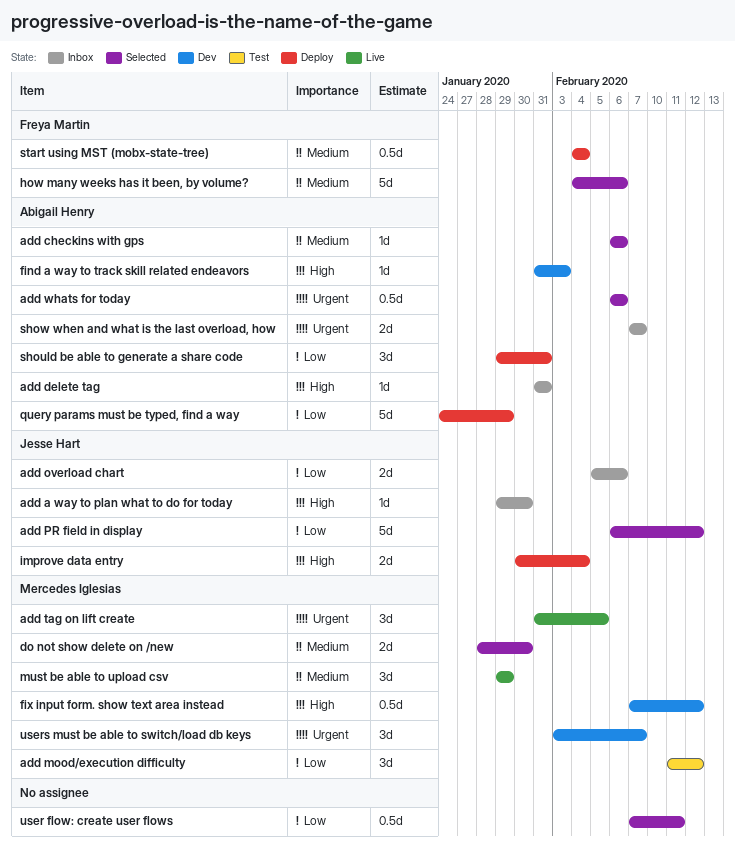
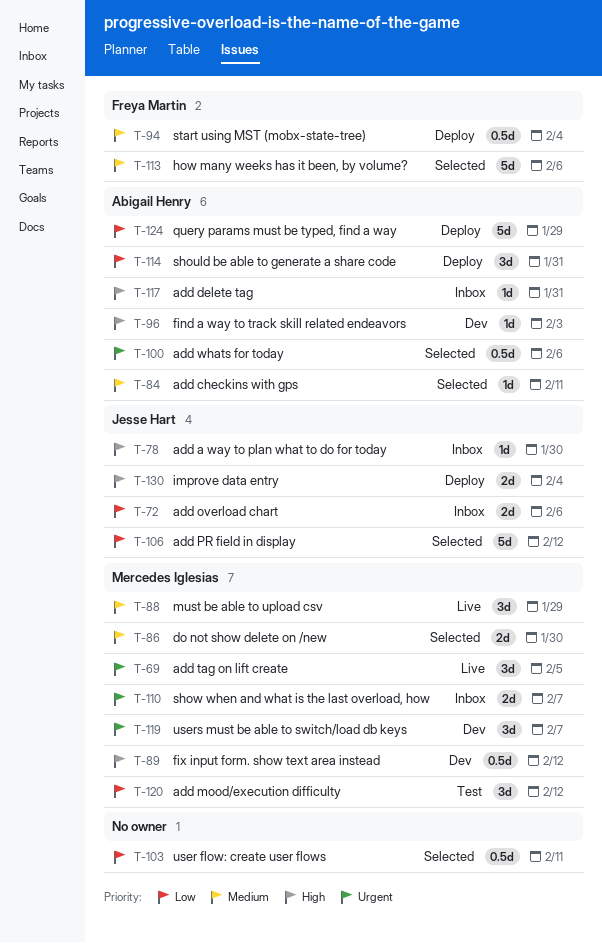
add checkins with gps, due: Feb 6 -> Feb 11
show when and what is the last overload, how, owner: Abigail Henry -> Mercedes Iglesias

